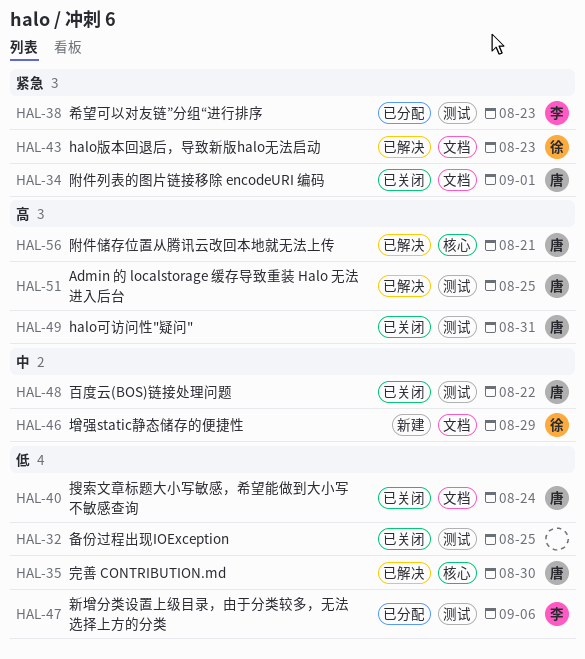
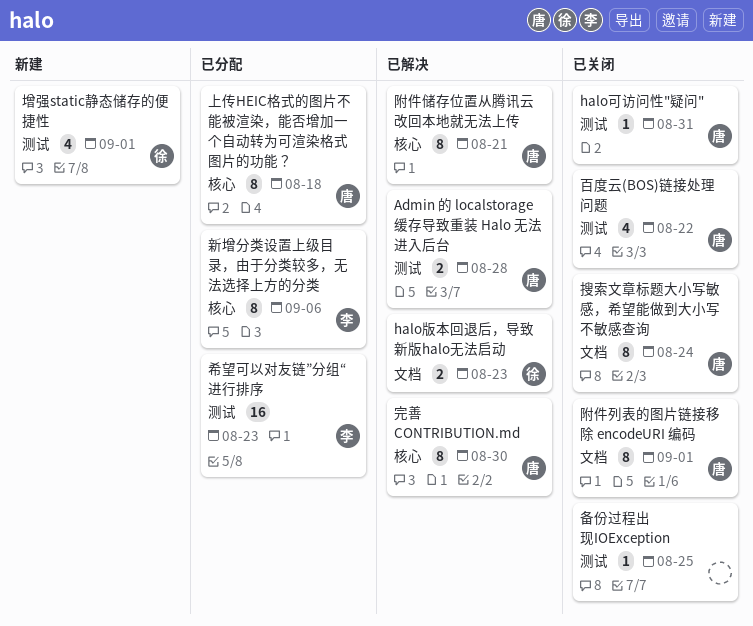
Admin 的 localstorage 缓存导致重装 Halo 无法进入后台, due: Aug 25 -> Aug 28
上传HEIC格式的图片不能被渲染，能否增加一个自动转为可渲染格式图片的功能？: none -> present
增强static静态储存的便捷性, label: 文档 -> 测试
增强static静态储存的便捷性, due: Aug 29 -> Sep 1
新增分类设置上级目录，由于分类较多，无法选择上方的分类, label: 测试 -> 核心

